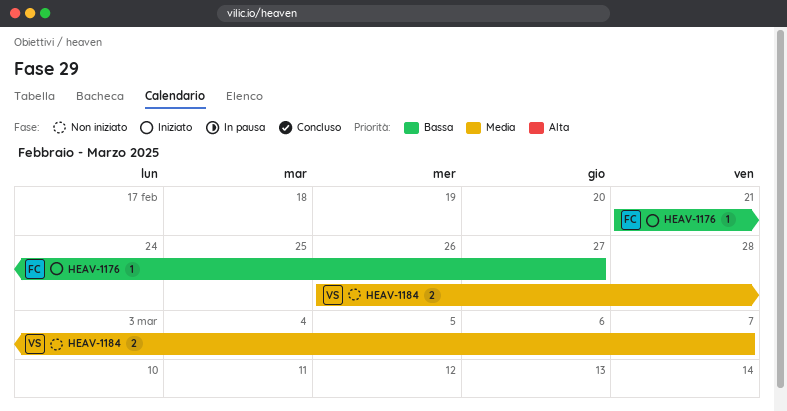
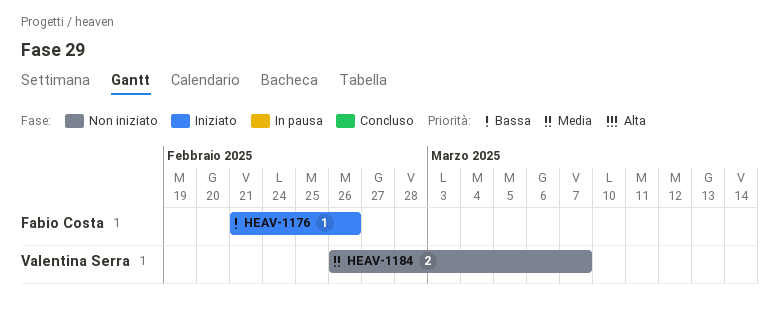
HEAV-1176, due: Feb 27 -> Feb 26

